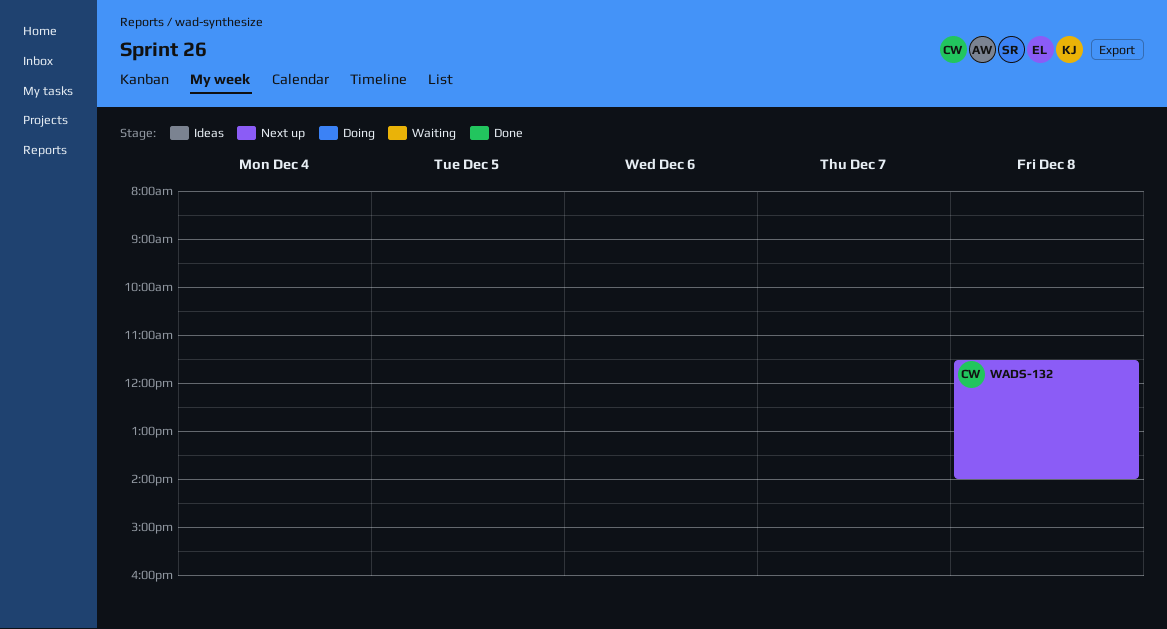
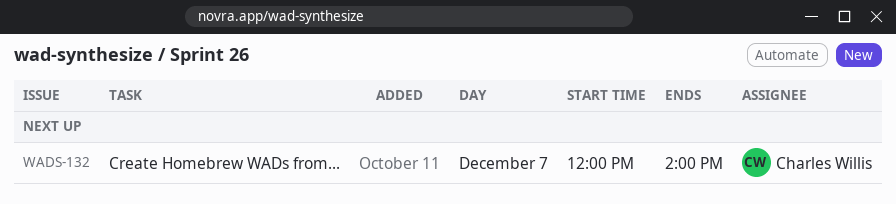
WADS-132, day: Dec 8 -> Dec 7
WADS-132, begins: 11:30 -> 12:00

